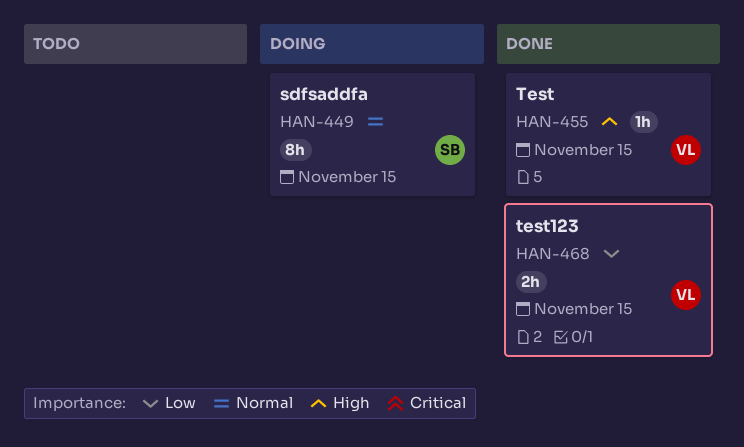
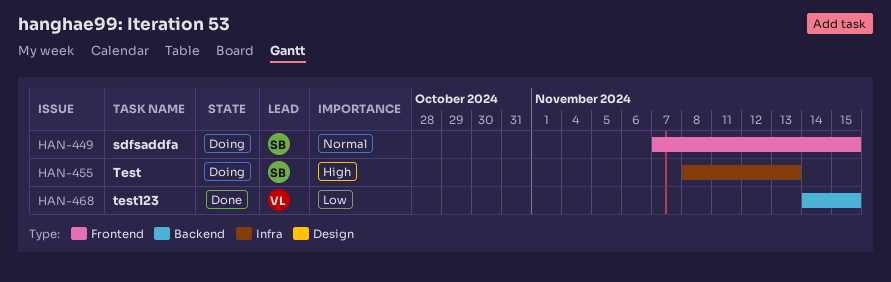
HAN-455, status: Done -> Doing
HAN-455, owner: VL -> SB
HAN-455, due: Nov 15 -> Nov 13

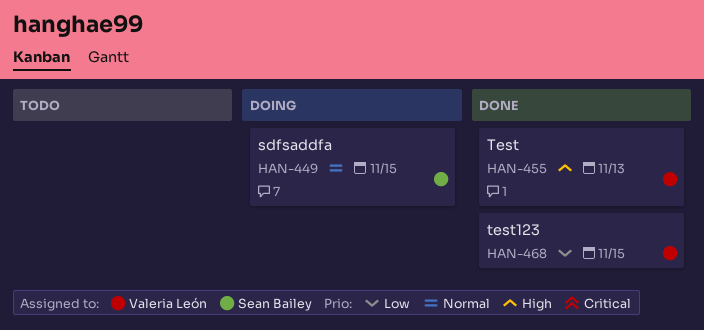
HAN-455, status: Doing -> Done
HAN-455, owner: Sean Bailey -> Valeria León

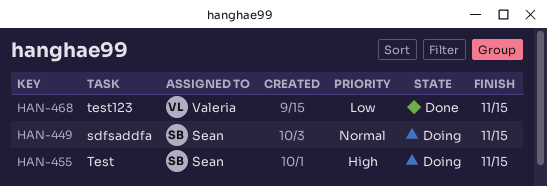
HAN-455, status: Done -> Doing
HAN-455, owner: Valeria León -> Sean Bailey
HAN-455, due: Nov 13 -> Nov 15

